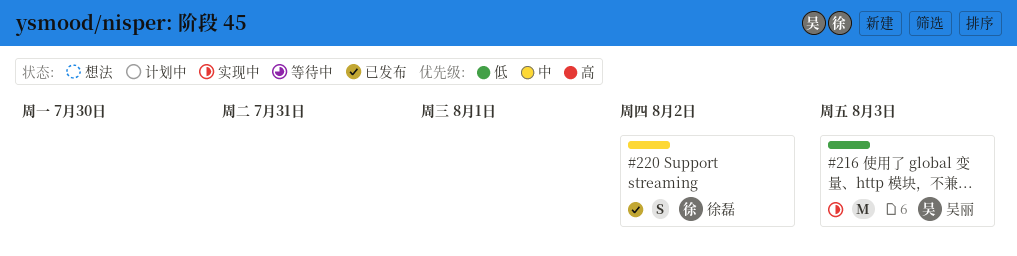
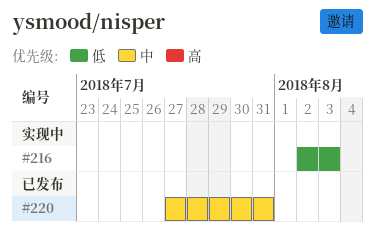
#220, due: Aug 2 -> Jul 31

